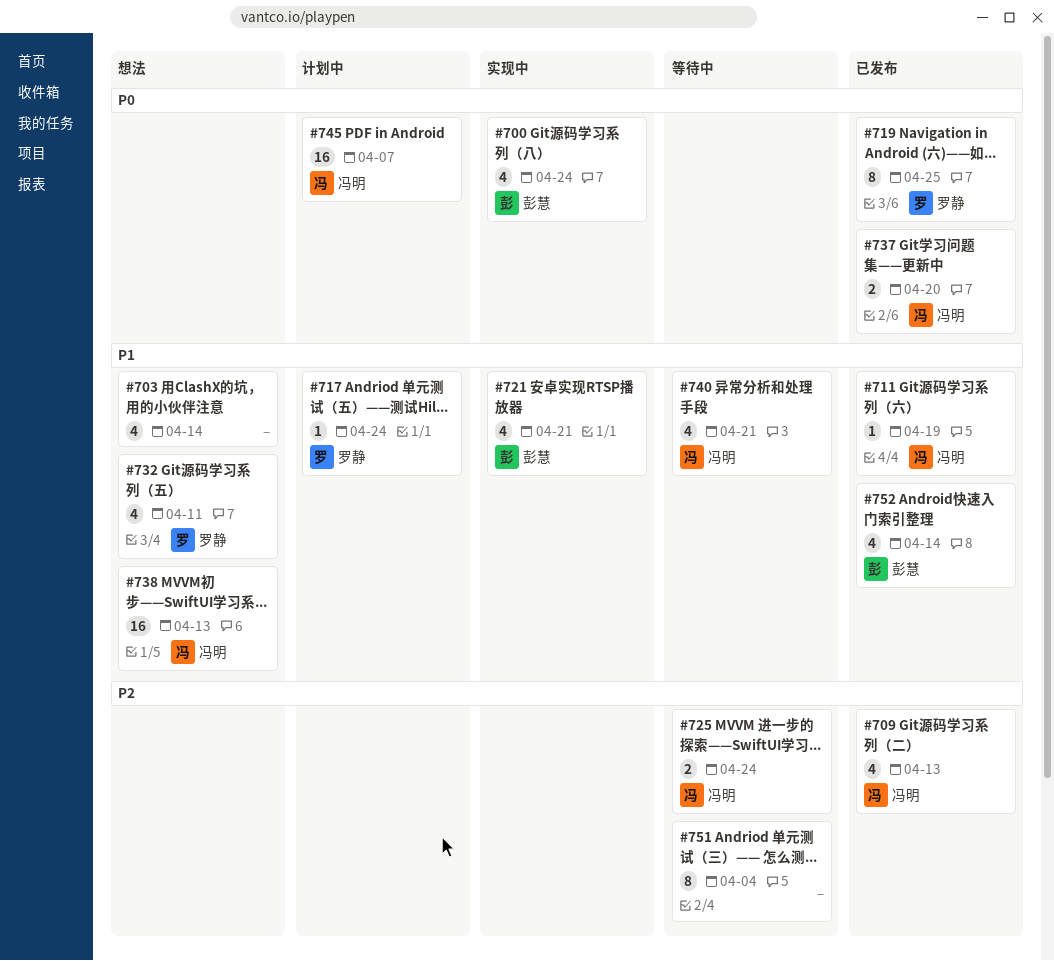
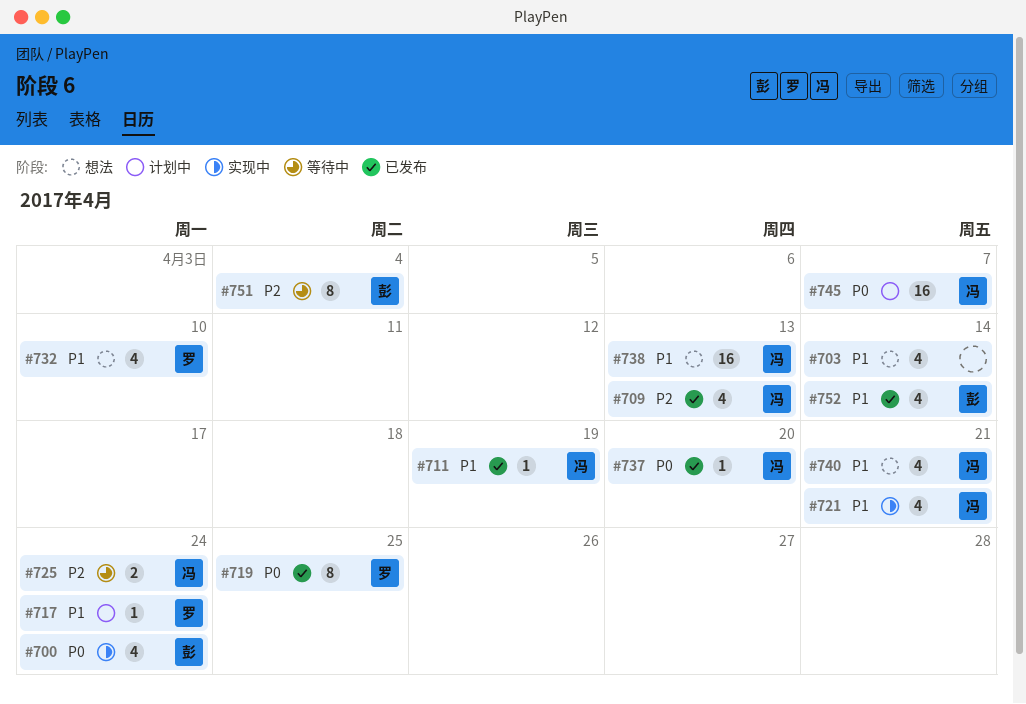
#721, owner: 彭慧 -> 冯明
#732, due: Apr 11 -> Apr 10
#737, estimate: 2 -> 1
#740, status: 等待中 -> 想法
#751, owner: none -> 彭慧

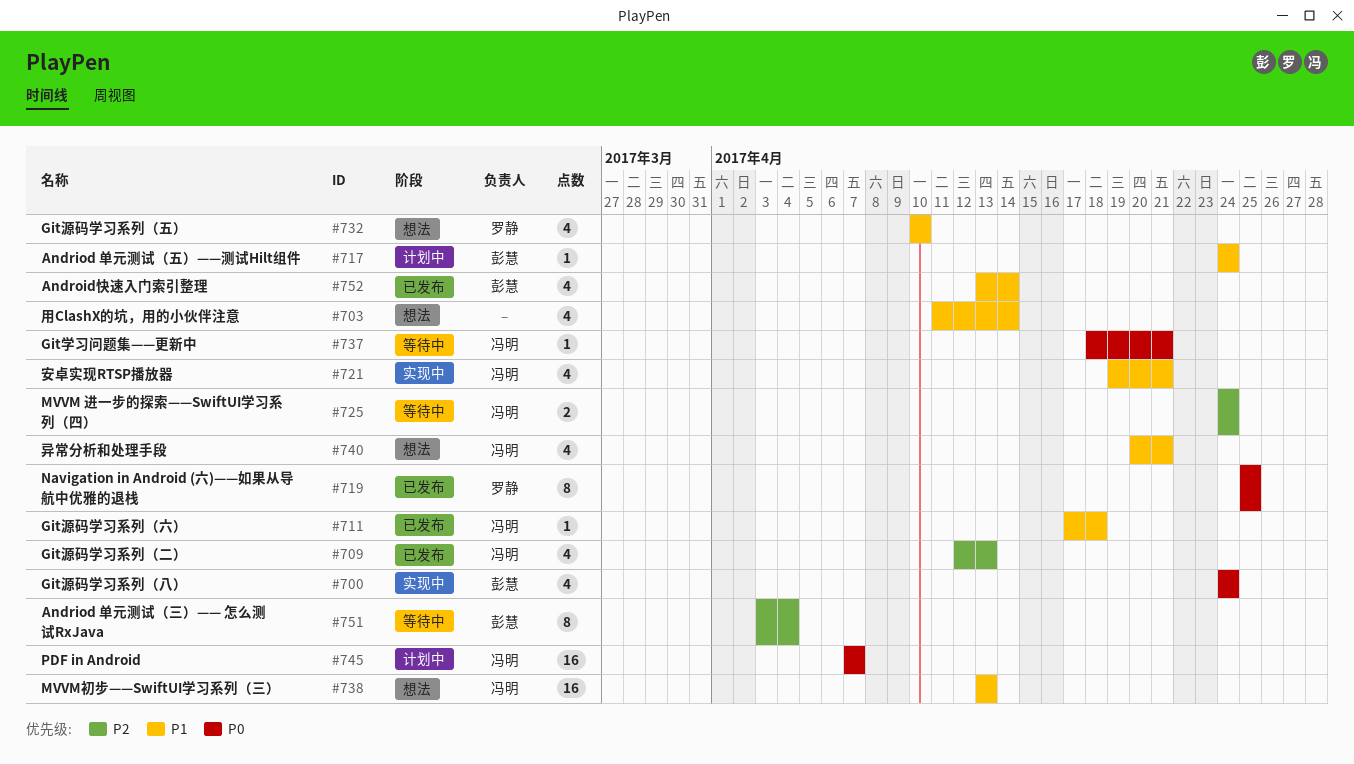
#711, due: Apr 19 -> Apr 18
#717, owner: 罗静 -> 彭慧
#737, status: 已发布 -> 等待中
#737, due: Apr 20 -> Apr 21

